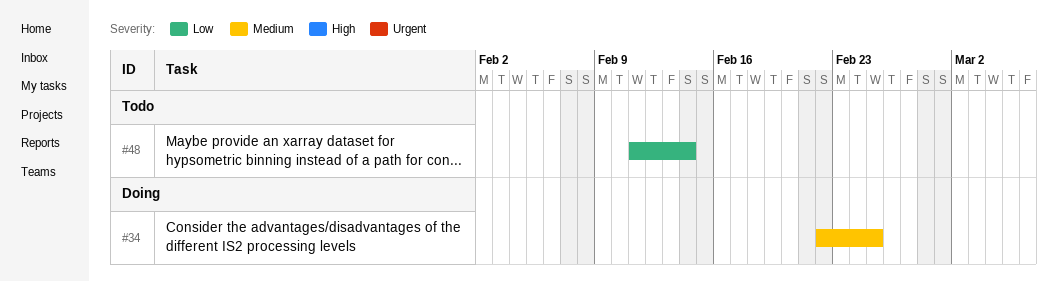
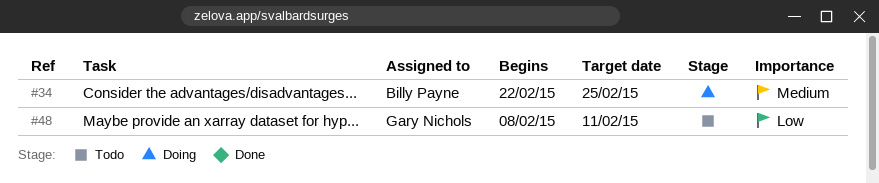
#48, start: Feb 11 -> Feb 8
#48, due: Feb 14 -> Feb 11

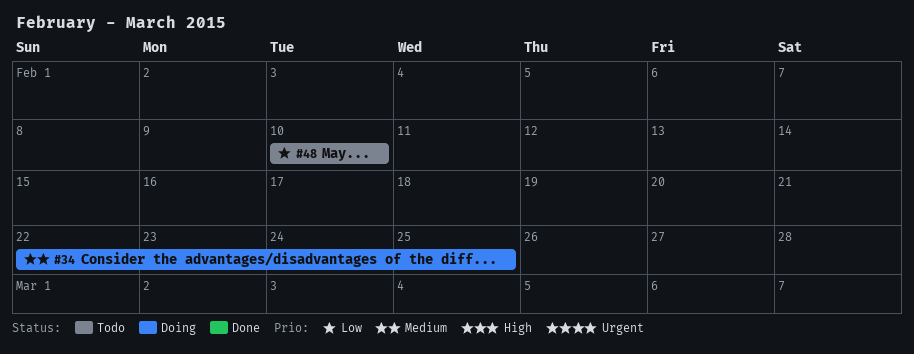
#48, start: Feb 8 -> Feb 10
#48, due: Feb 11 -> Feb 10

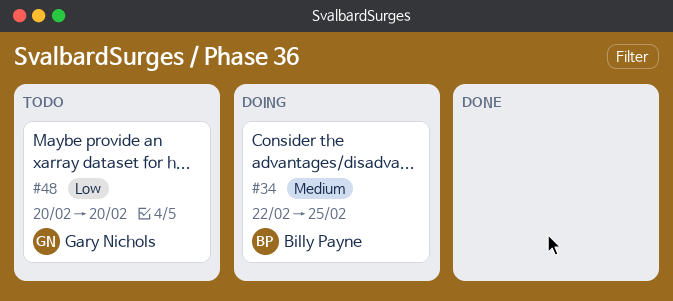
#48, start: Feb 10 -> Feb 20
#48, due: Feb 10 -> Feb 20

